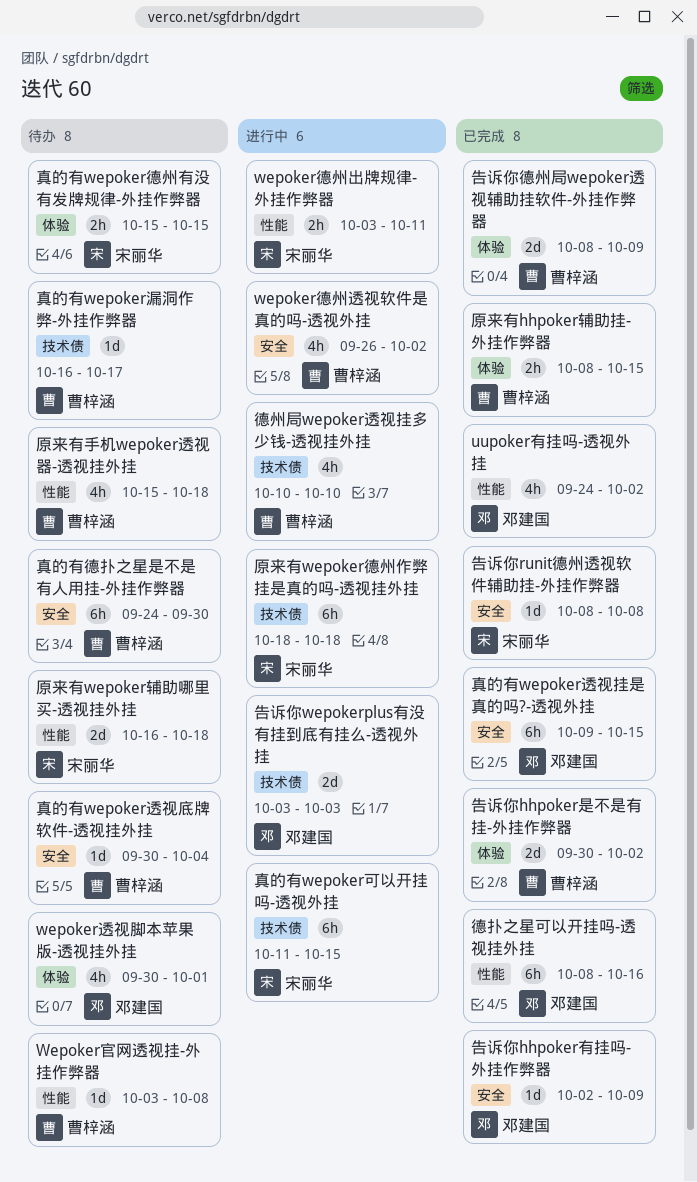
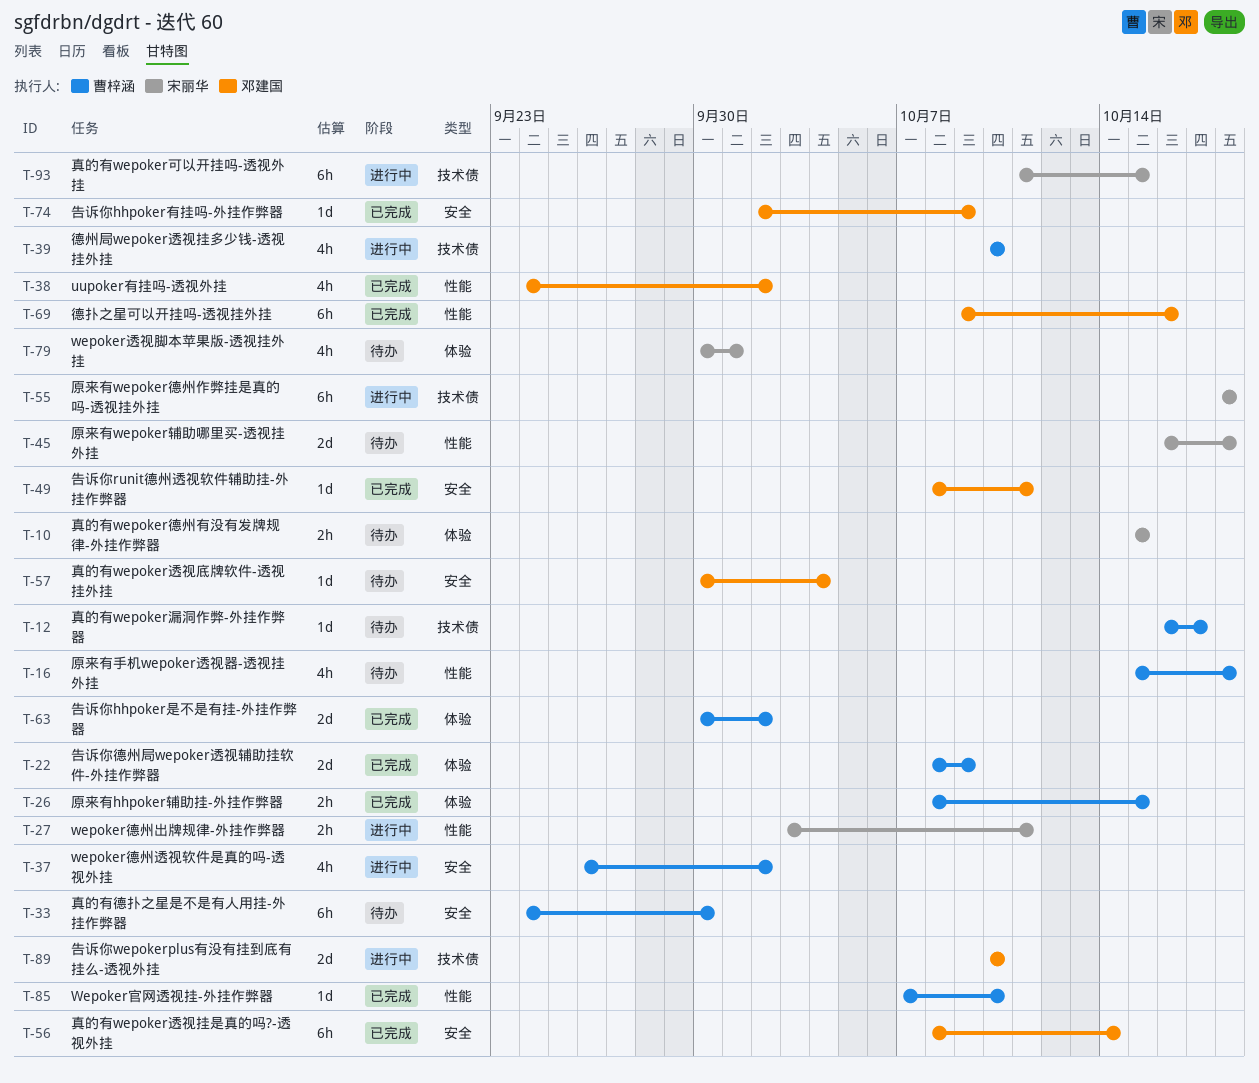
Wepoker官网透视挂-外挂作弊器, status: 待办 -> 已完成
Wepoker官网透视挂-外挂作弊器, start: Oct 3 -> Oct 7
Wepoker官网透视挂-外挂作弊器, due: Oct 8 -> Oct 10
wepoker透视脚本苹果版-透视挂外挂, owner: 邓建国 -> 宋丽华
告诉你runit德州透视软件辅助挂-外挂作弊器, owner: 宋丽华 -> 邓建国
告诉你runit德州透视软件辅助挂-外挂作弊器, due: Oct 8 -> Oct 11
告诉你wepokerplus有没有挂到底有挂么-透视外挂, start: Oct 3 -> Oct 10
告诉你wepokerplus有没有挂到底有挂么-透视外挂, due: Oct 3 -> Oct 10
德扑之星可以开挂吗-透视挂外挂, start: Oct 8 -> Oct 9
真的有wepoker透视底牌软件-透视挂外挂, owner: 曹梓涵 -> 邓建国
真的有wepoker透视挂是真的吗?-透视外挂, start: Oct 9 -> Oct 8
真的有wepoker透视挂是真的吗?-透视外挂, due: Oct 15 -> Oct 14

